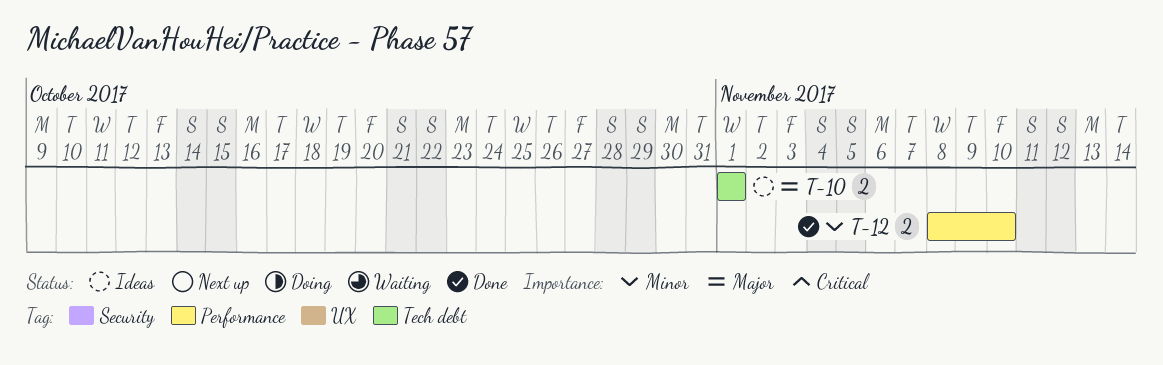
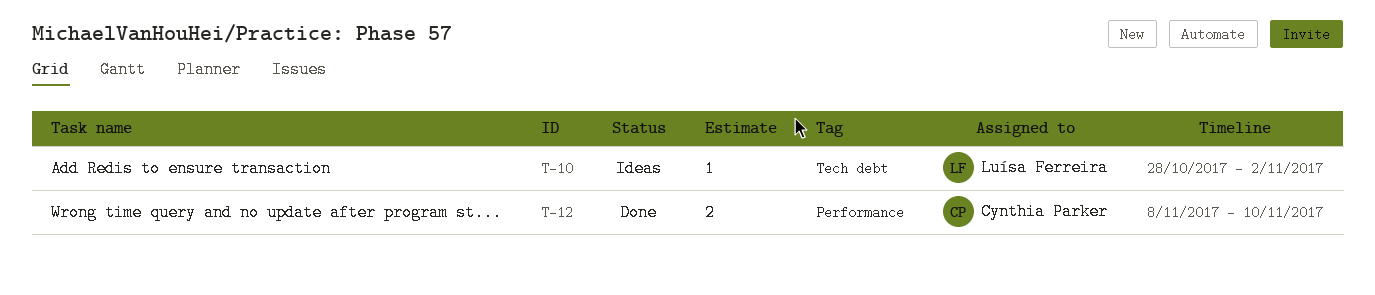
T-10, estimate: 2 -> 1
T-10, start: Nov 1 -> Oct 28
T-10, due: Nov 1 -> Nov 2

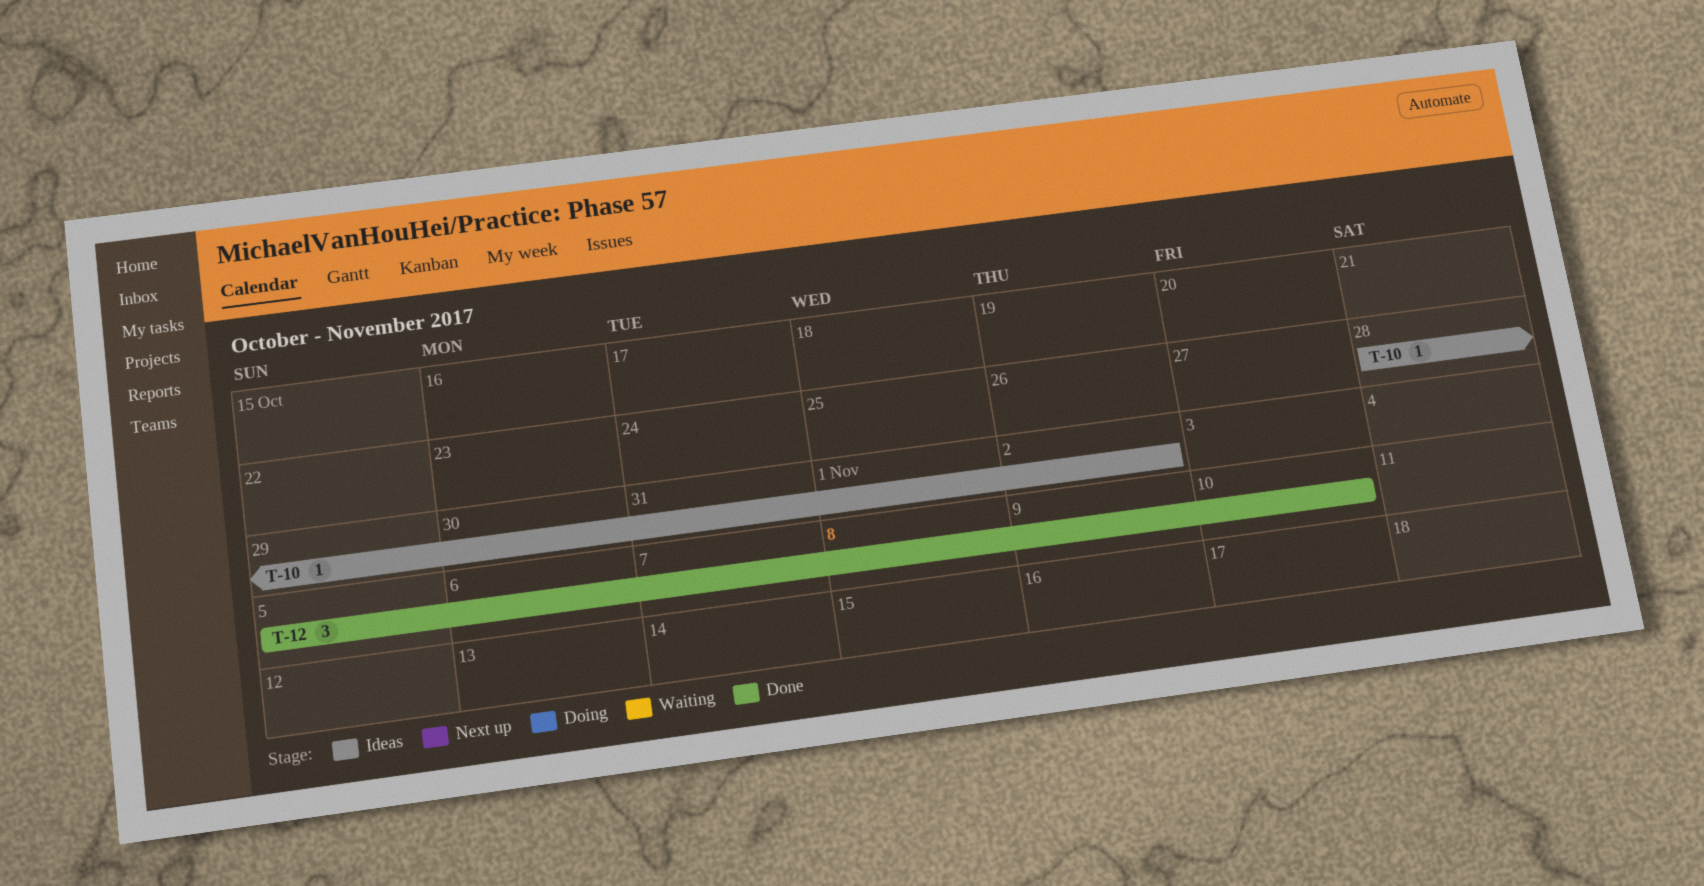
T-12, estimate: 2 -> 3
T-12, start: Nov 8 -> Nov 5

